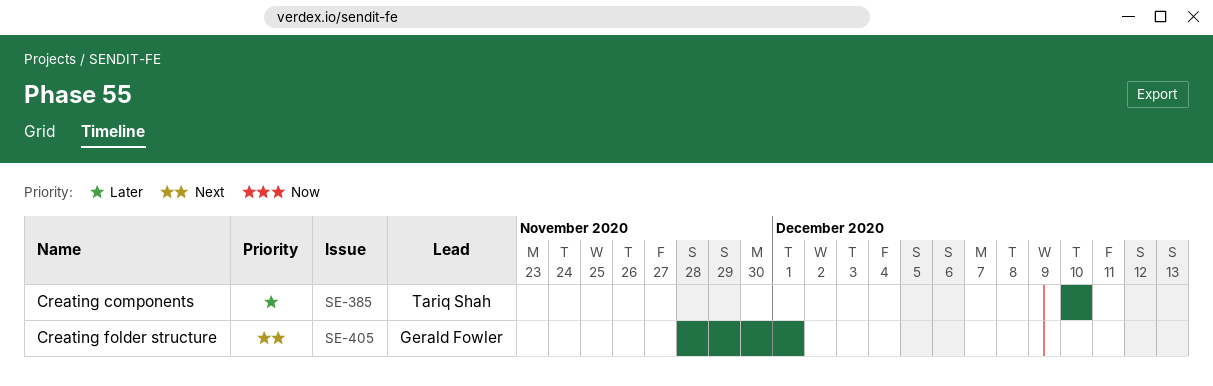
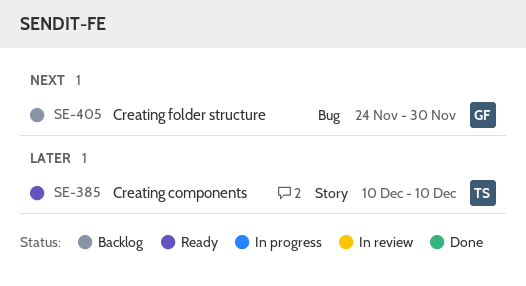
SE-405, start: Nov 28 -> Nov 24
SE-405, due: Dec 1 -> Nov 30

